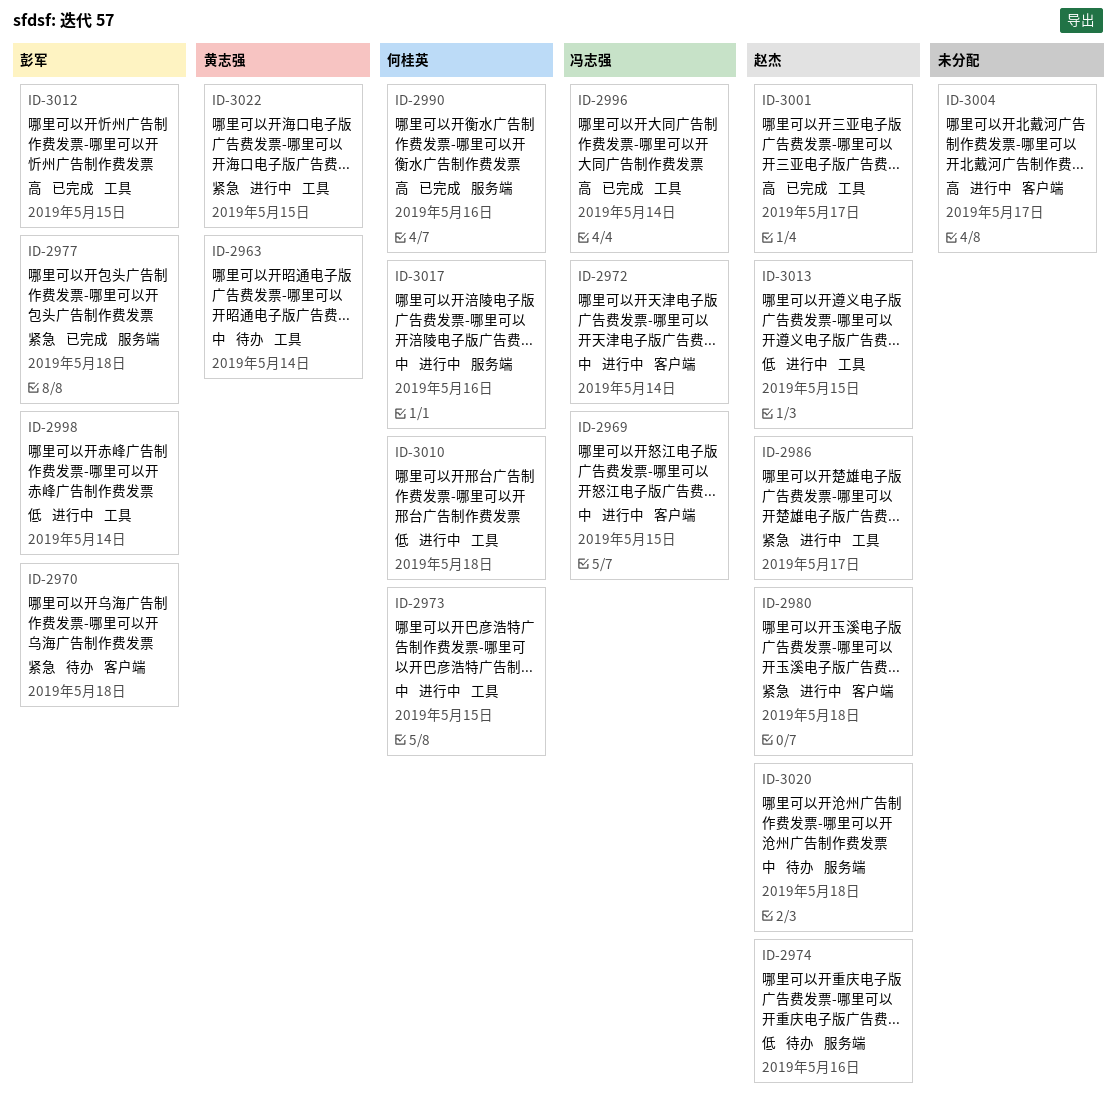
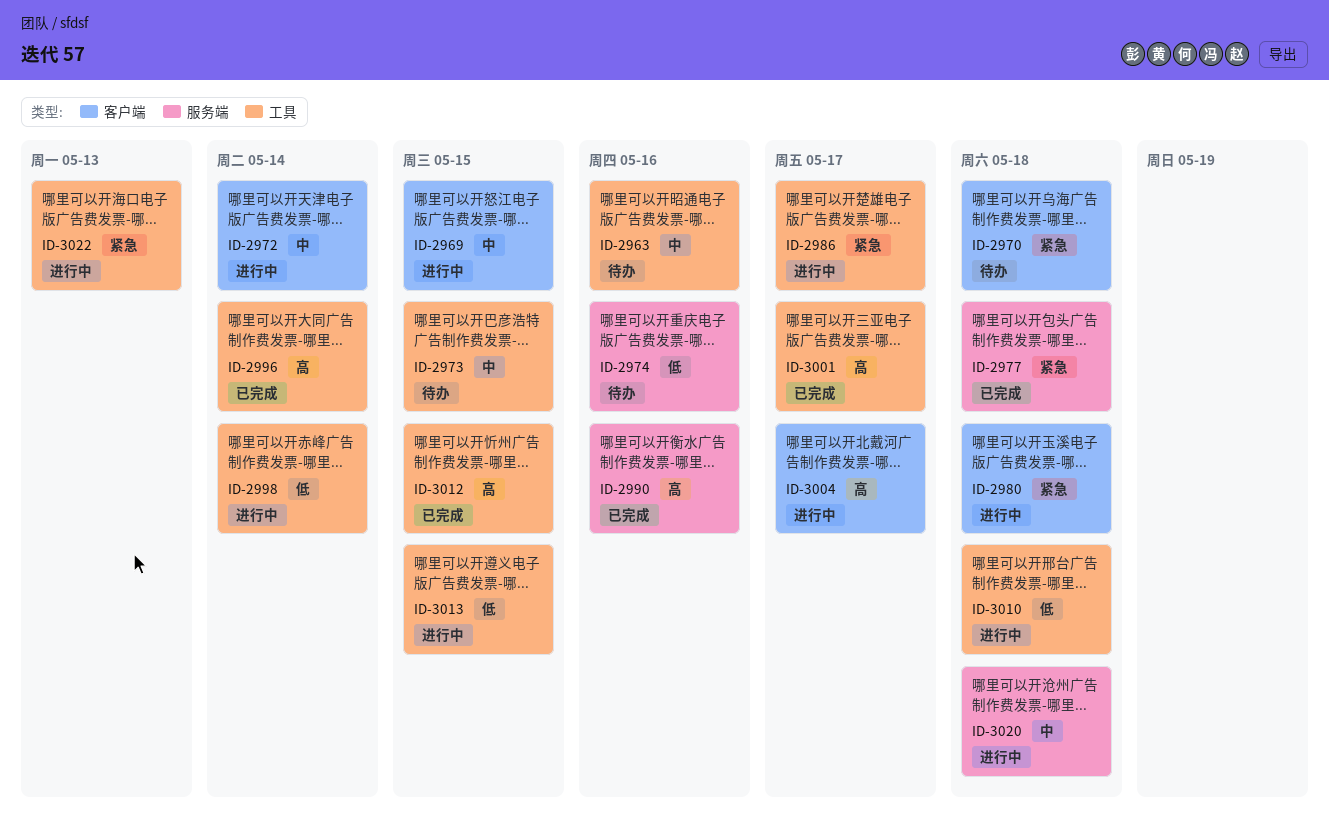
ID-2963, due: May 14 -> May 16
ID-2973, status: 进行中 -> 待办
ID-3017: present -> none
ID-3020, status: 待办 -> 进行中
ID-3022, due: May 15 -> May 13

